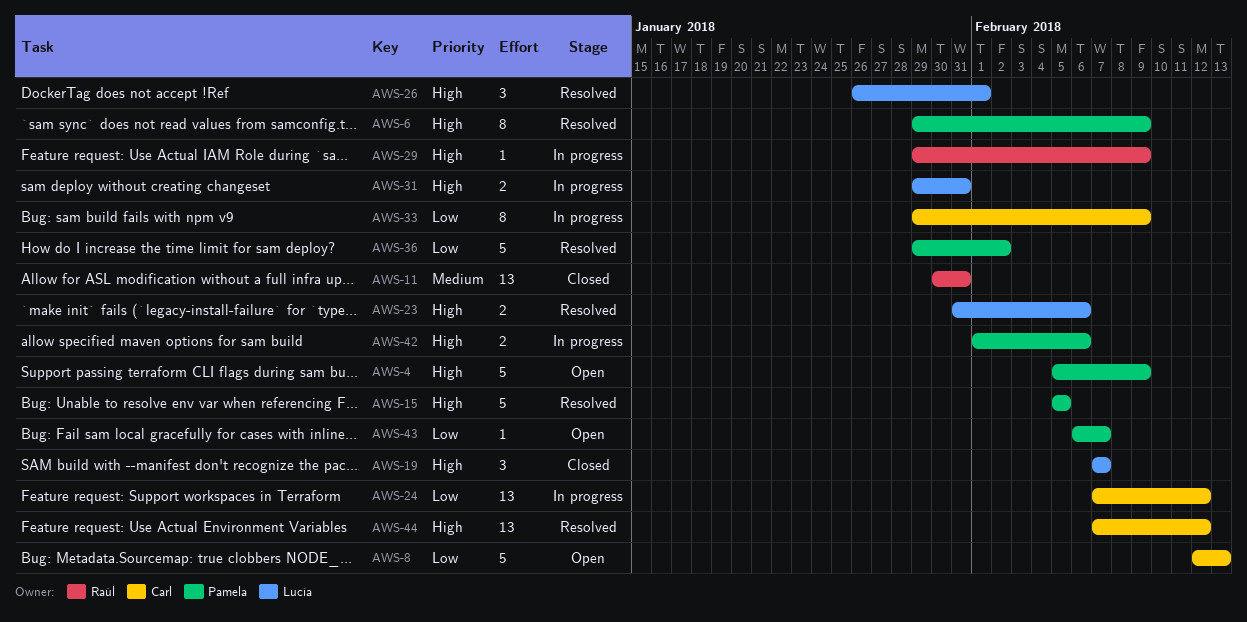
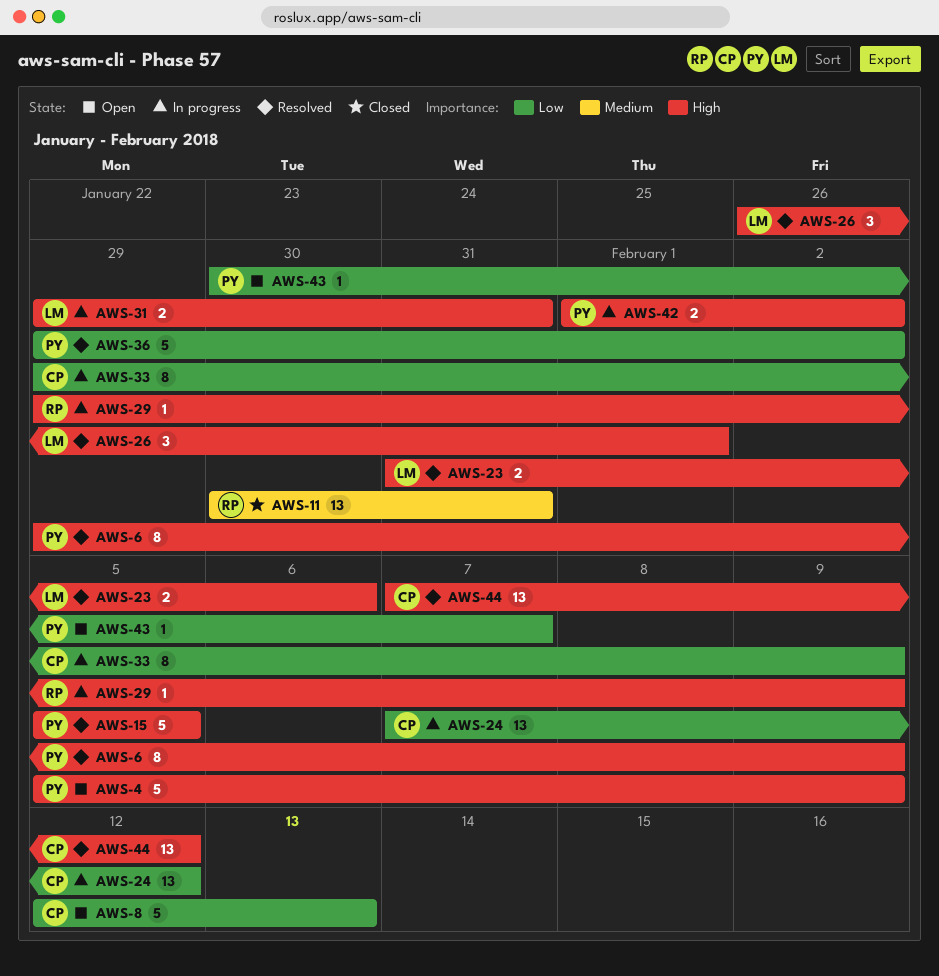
AWS-19: present -> none
AWS-42, due: Feb 6 -> Feb 2
AWS-43, start: Feb 6 -> Jan 30

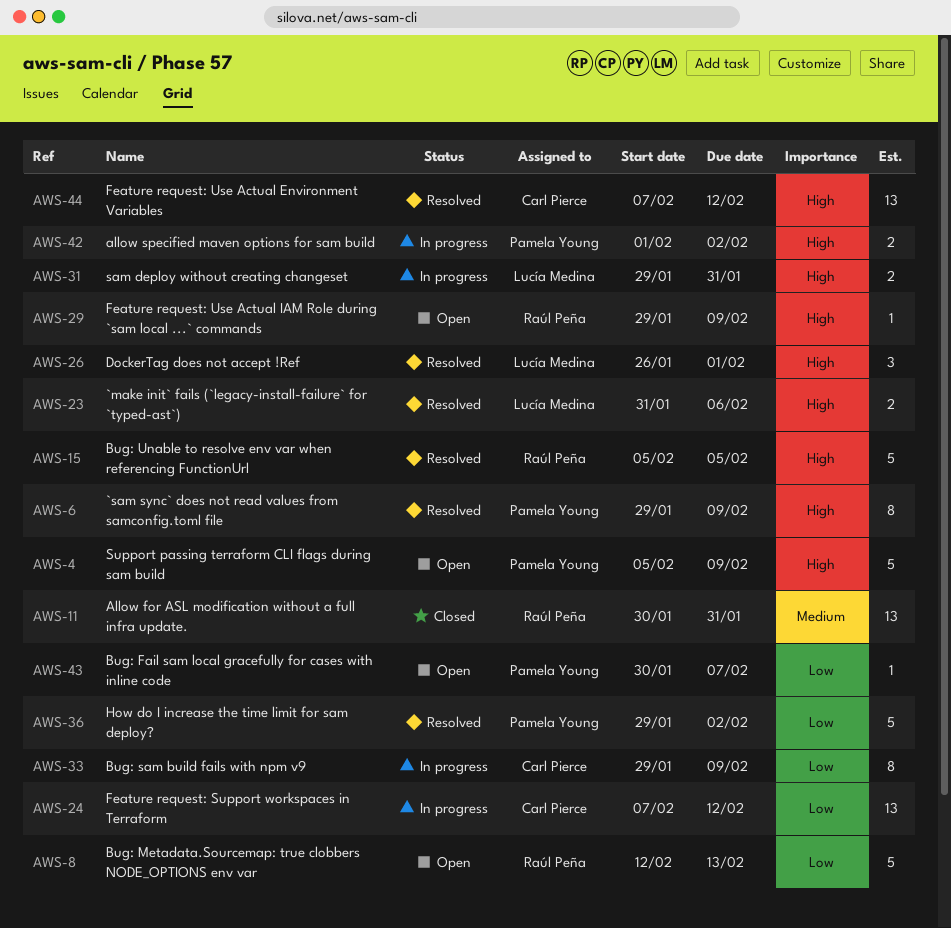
AWS-8, owner: Carl Pierce -> Raúl Peña
AWS-15, owner: Pamela Young -> Raúl Peña
AWS-29, status: In progress -> Open

